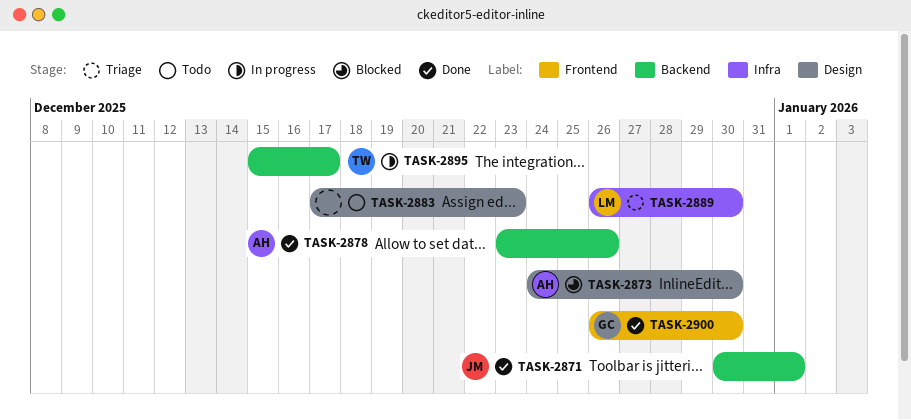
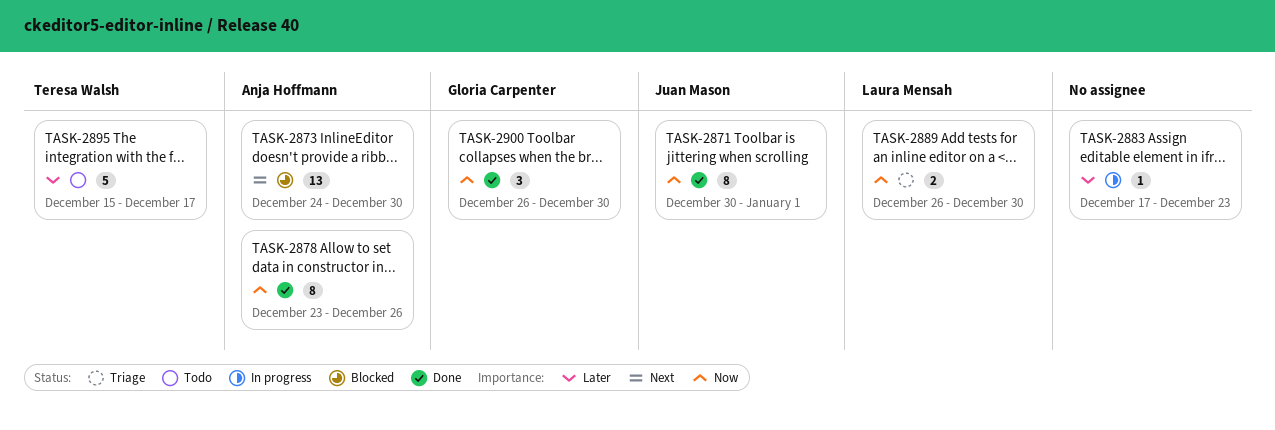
TASK-2883, status: Todo -> In progress
TASK-2895, status: In progress -> Todo

